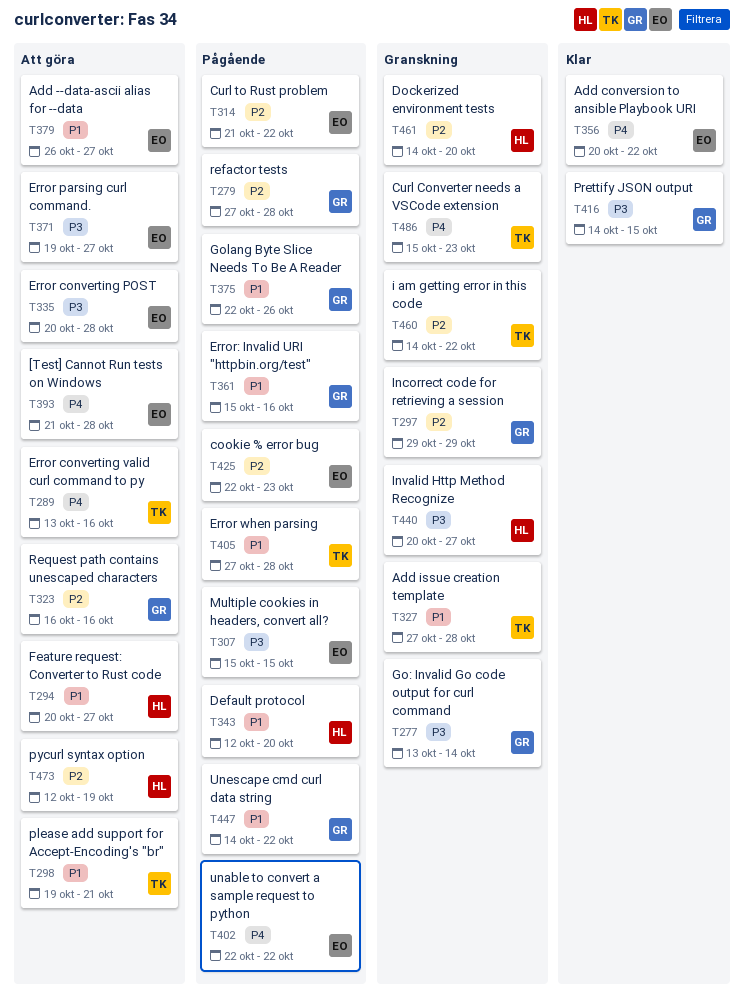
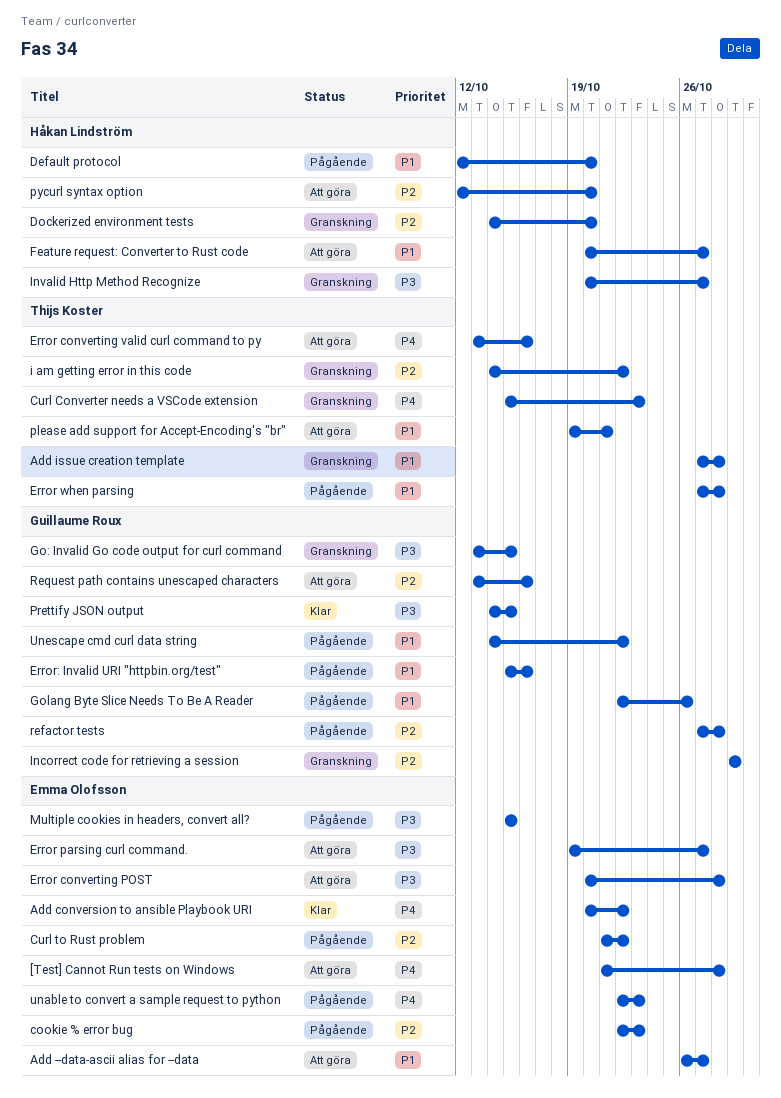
Go: Invalid Go code output for curl command, due: Oct 14 -> Oct 15
pycurl syntax option, due: Oct 19 -> Oct 20
Request path contains unescaped characters, start: Oct 16 -> Oct 13
unable to convert a sample request to python, due: Oct 22 -> Oct 23

